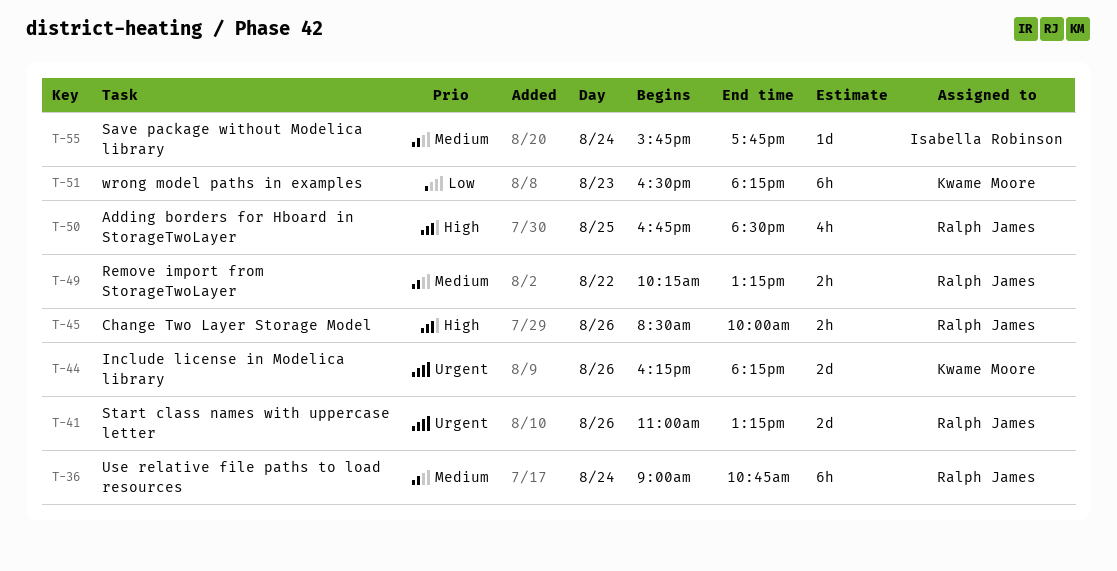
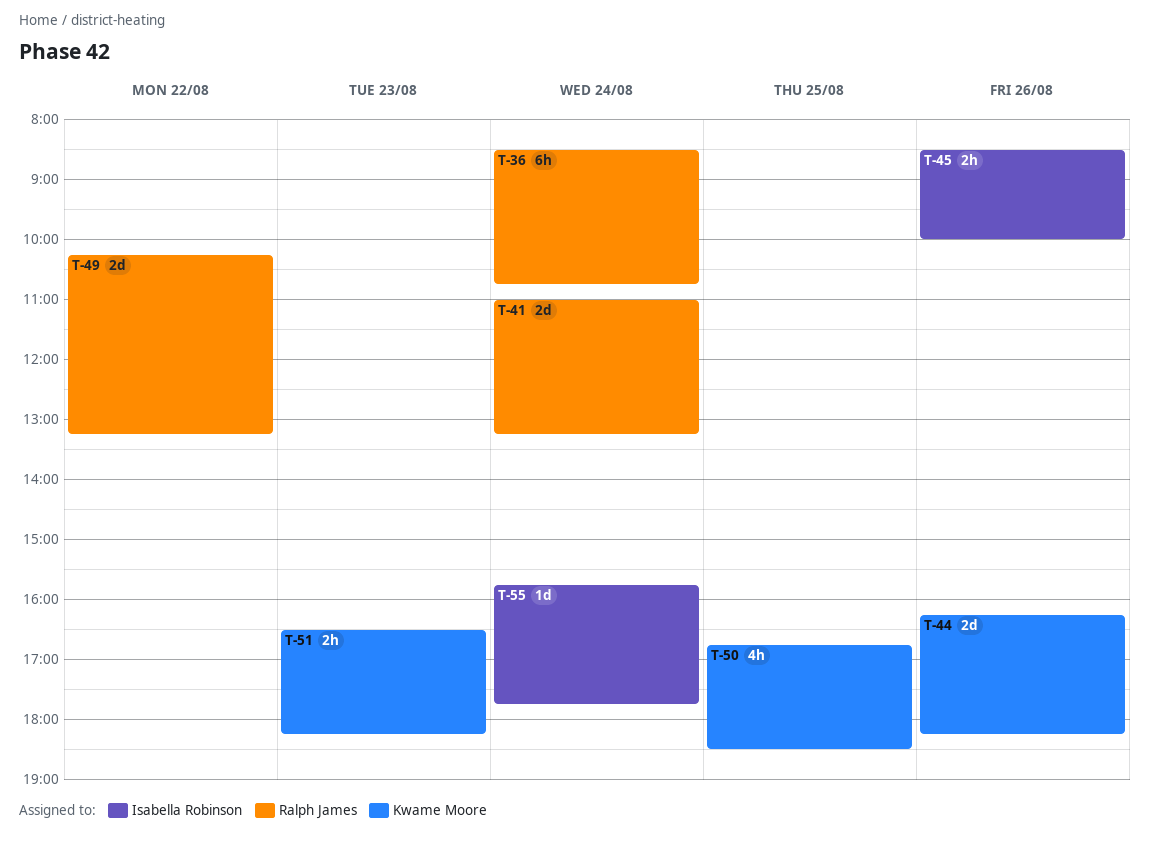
T-36, begins: 09:00 -> 08:30
T-41, day: Aug 26 -> Aug 24
T-45, owner: Ralph James -> Isabella Robinson
T-49, estimate: 2h -> 2d
T-50, owner: Ralph James -> Kwame Moore
T-51, estimate: 6h -> 2h

